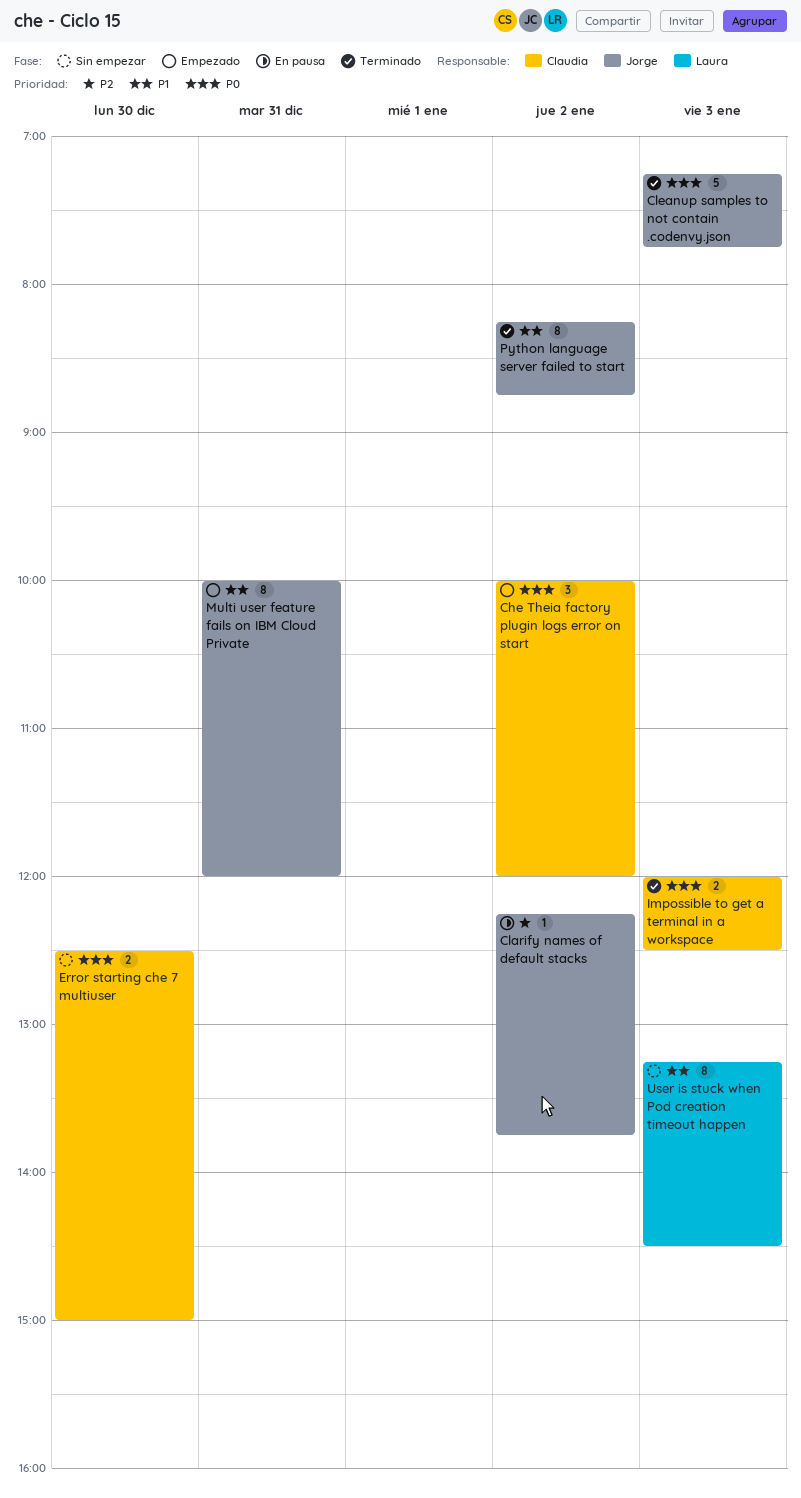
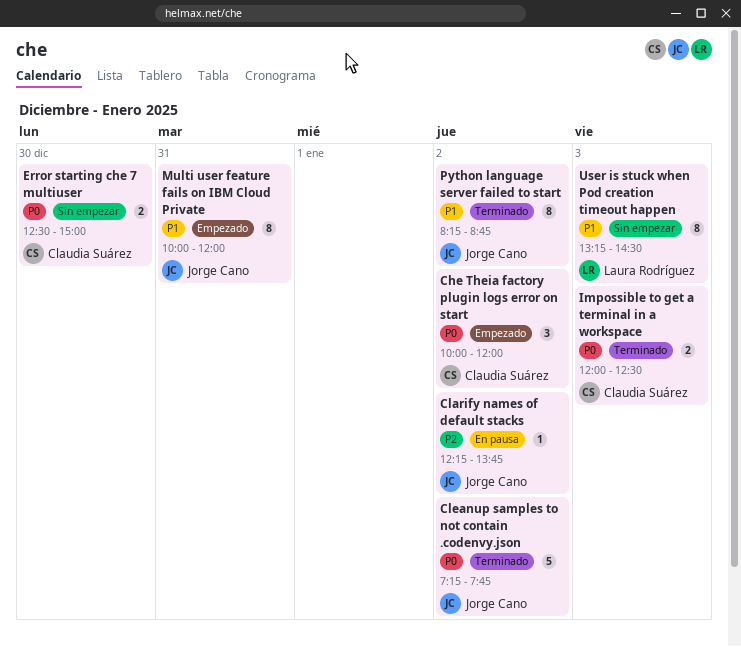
Cleanup samples to not contain .codenvy.json, day: Jan 3 -> Jan 2

